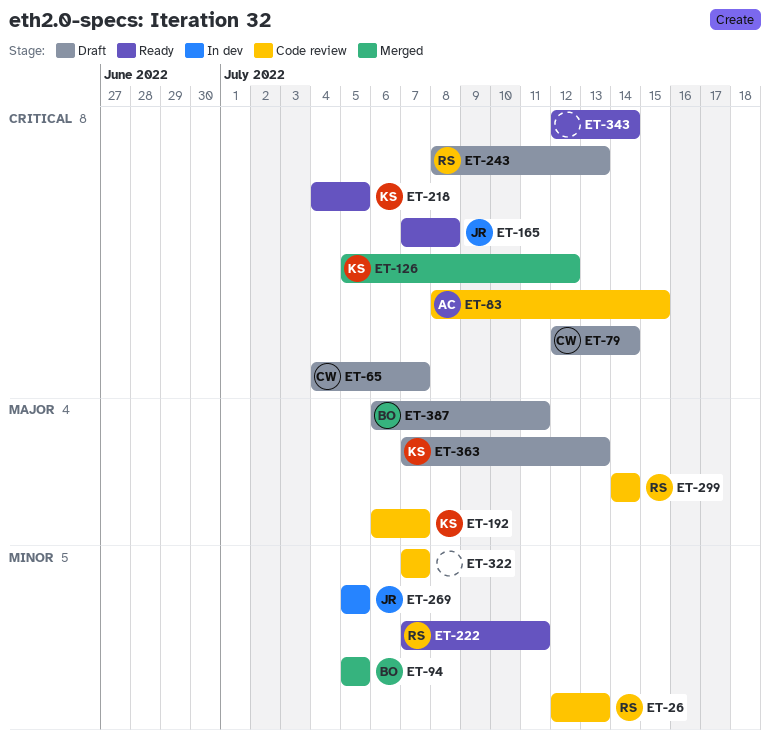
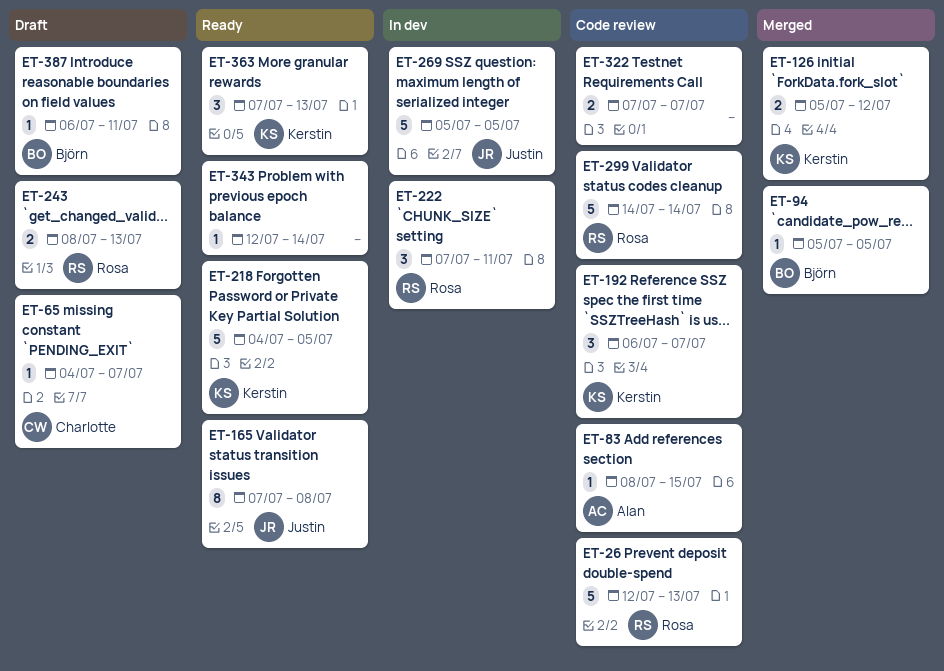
ET-79: present -> none
ET-222, status: Ready -> In dev
ET-363, status: Draft -> Ready

